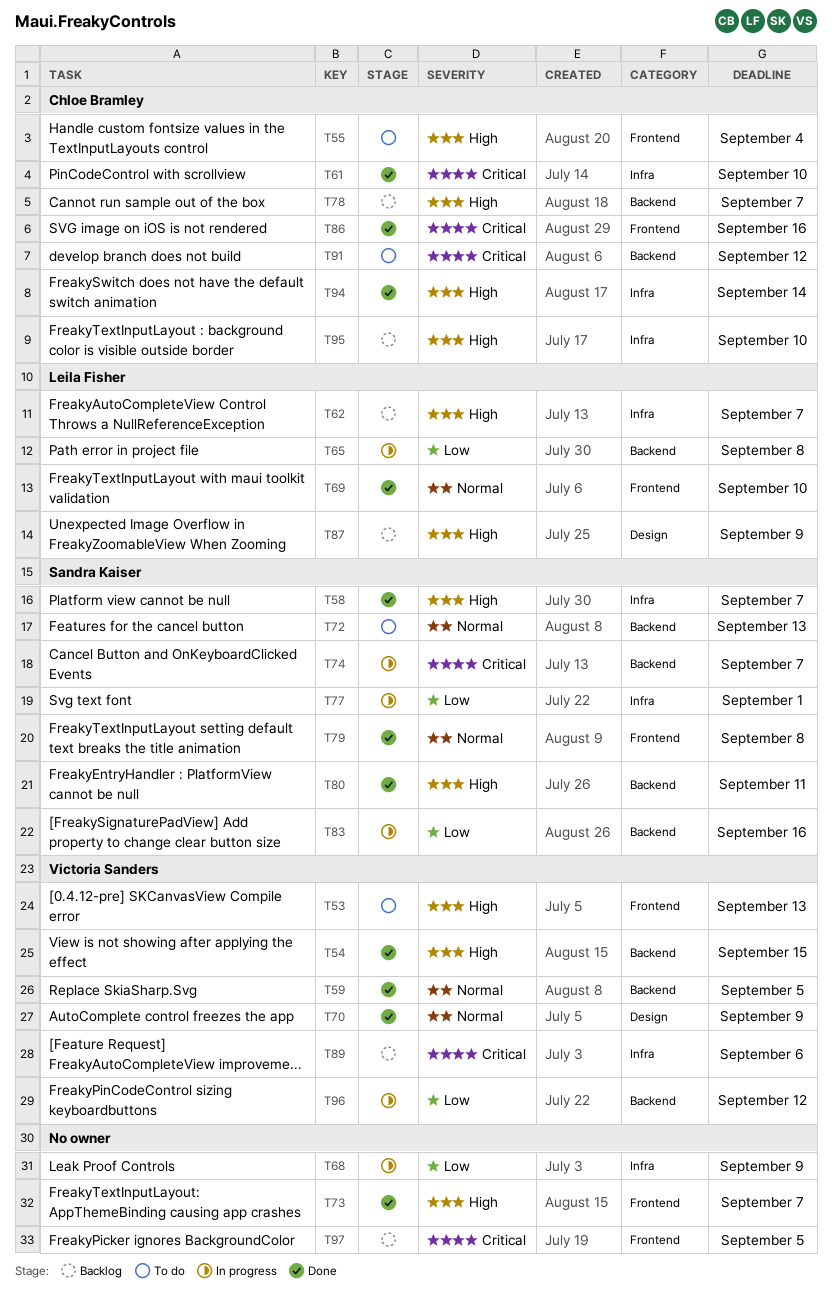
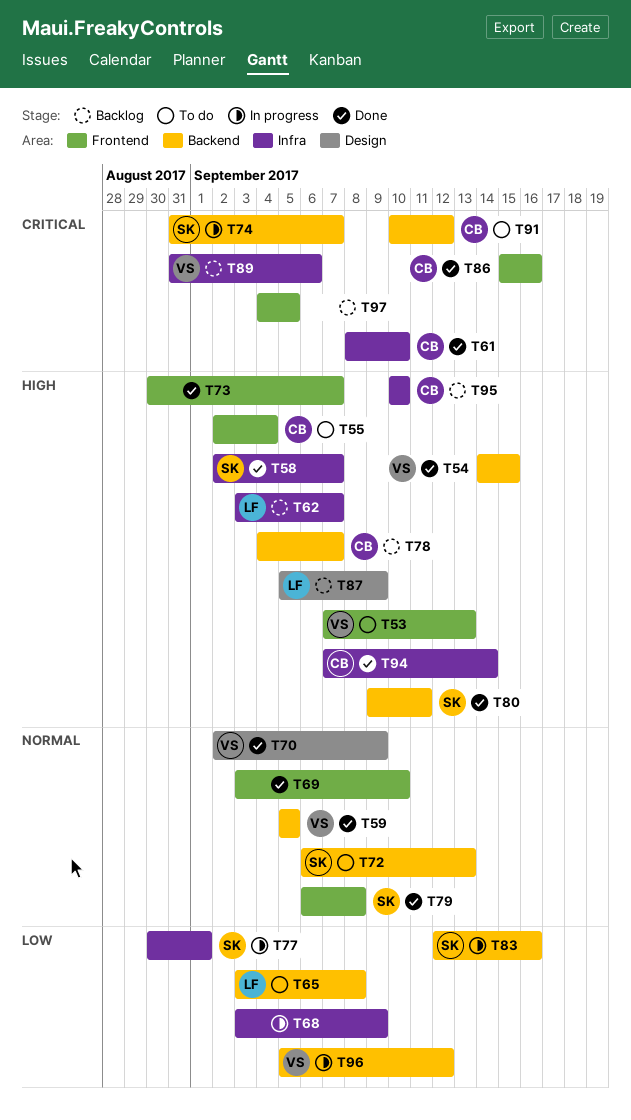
T65, status: In progress -> To do
T69, owner: Leila Fisher -> none

